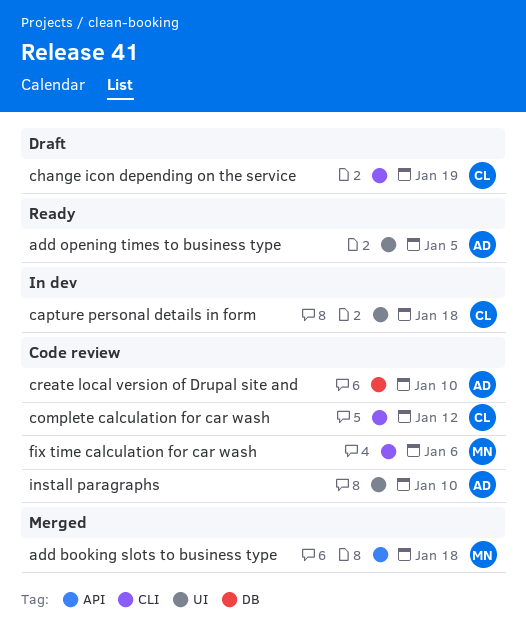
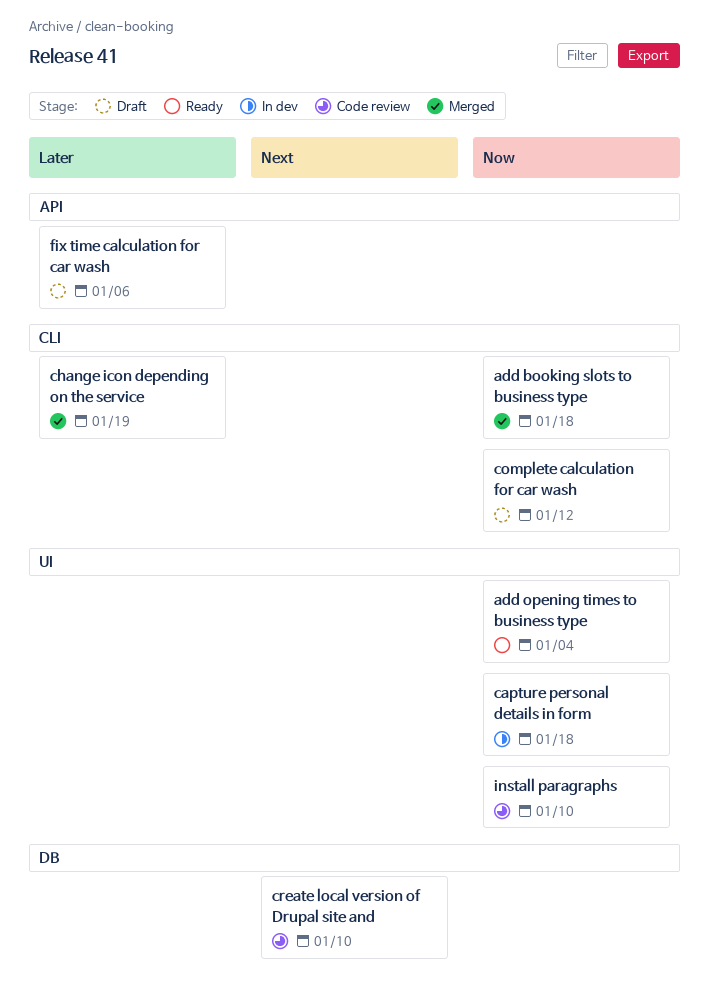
add booking slots to business type, label: API -> CLI
add opening times to business type, due: Jan 5 -> Jan 4
change icon depending on the service, status: Draft -> Merged
complete calculation for car wash, status: Code review -> Draft
fix time calculation for car wash, status: Code review -> Draft
fix time calculation for car wash, label: CLI -> API

